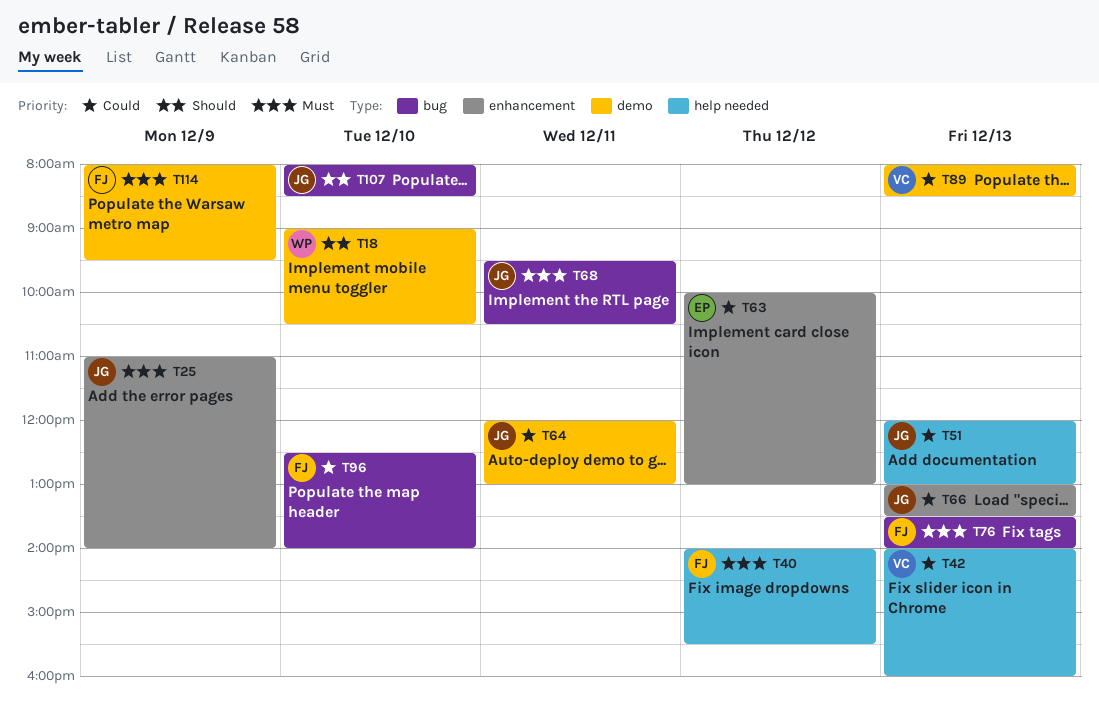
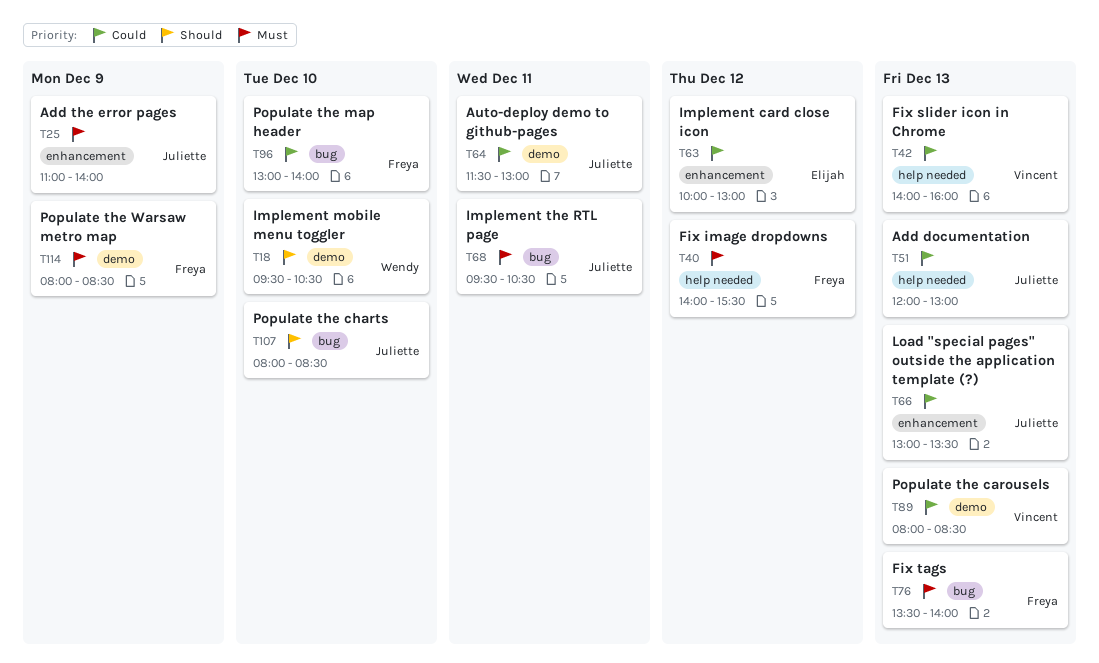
T18, begins: 09:00 -> 09:30
T64, begins: 12:00 -> 11:30
T96, begins: 12:30 -> 13:00
T114, ends: 09:30 -> 08:30

